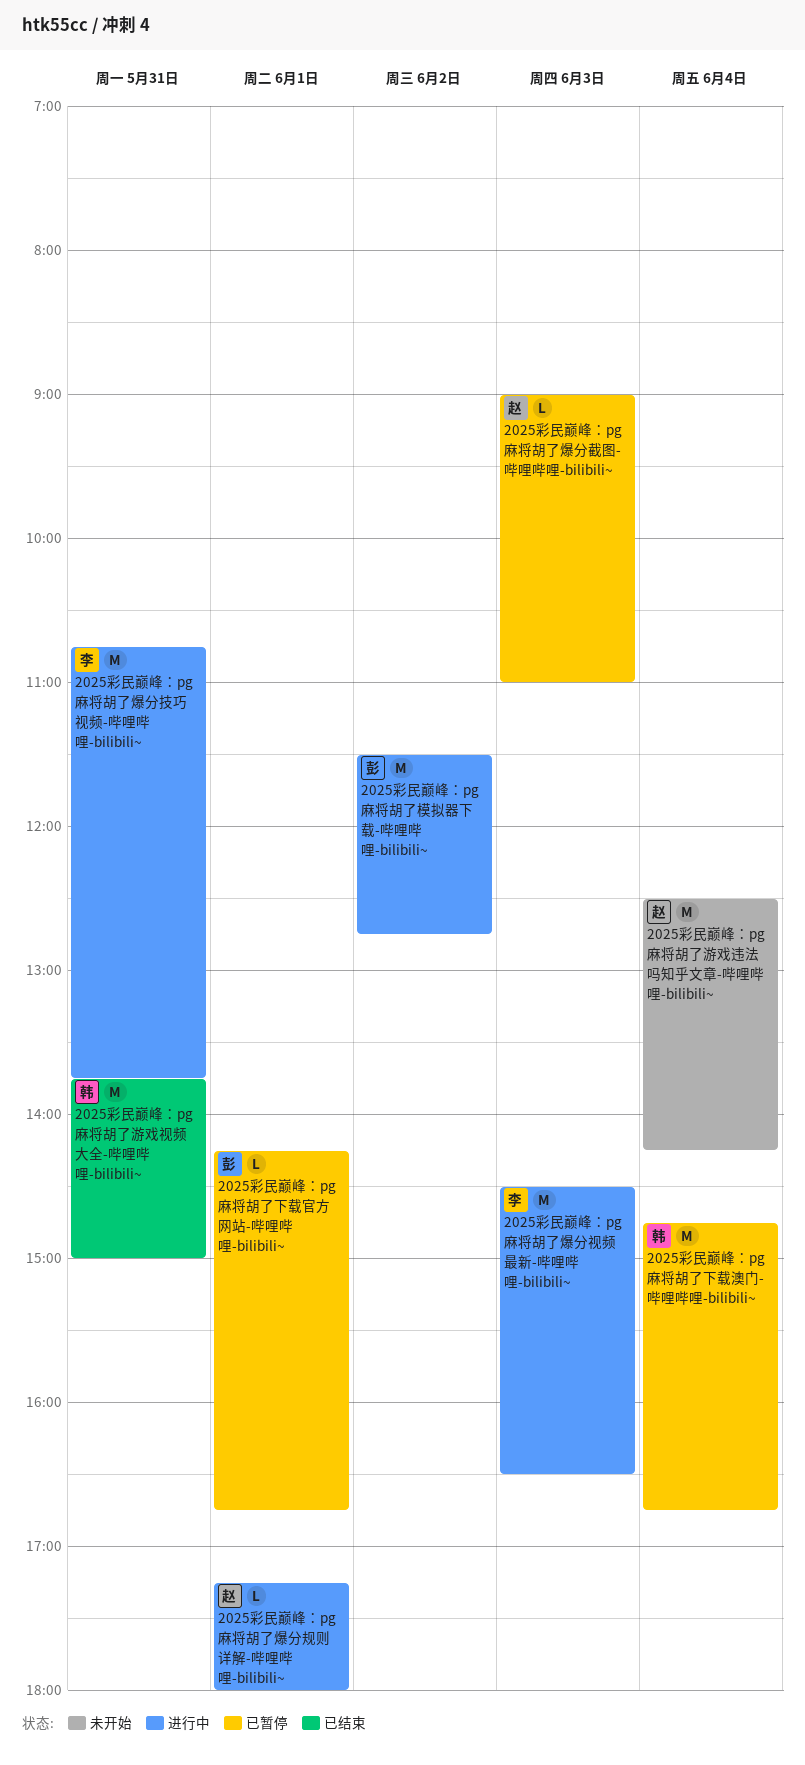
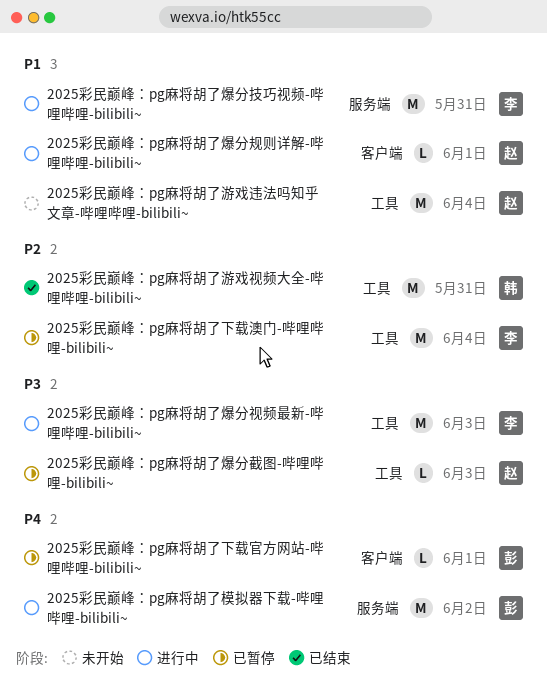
2025彩民巅峰：pg麻将胡了下载澳门-哔哩哔哩-bilibili~, owner: 韩 -> 李

